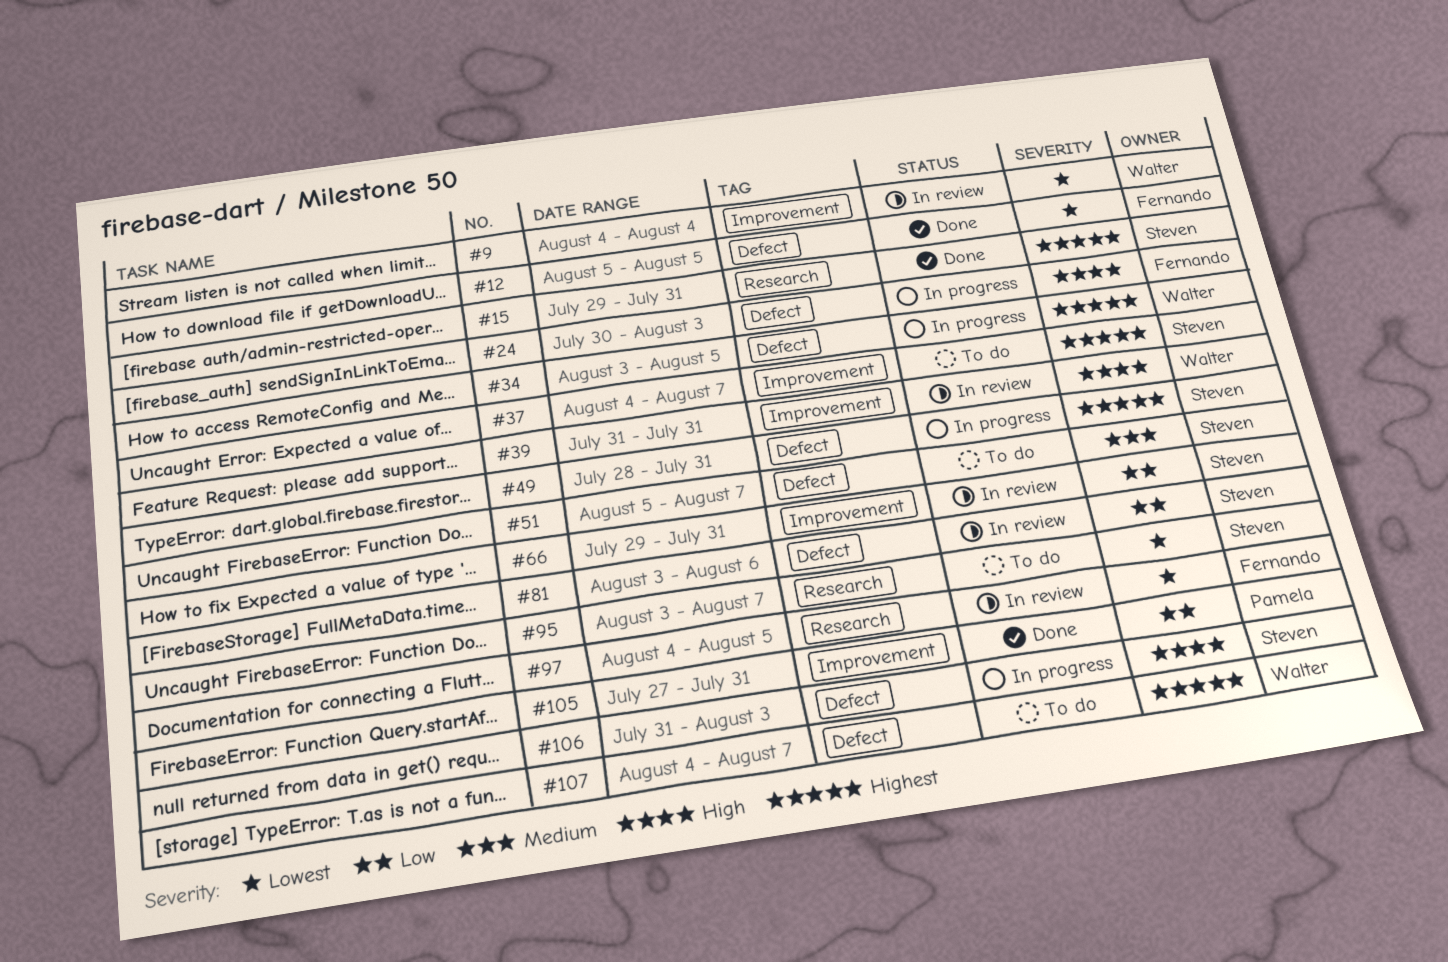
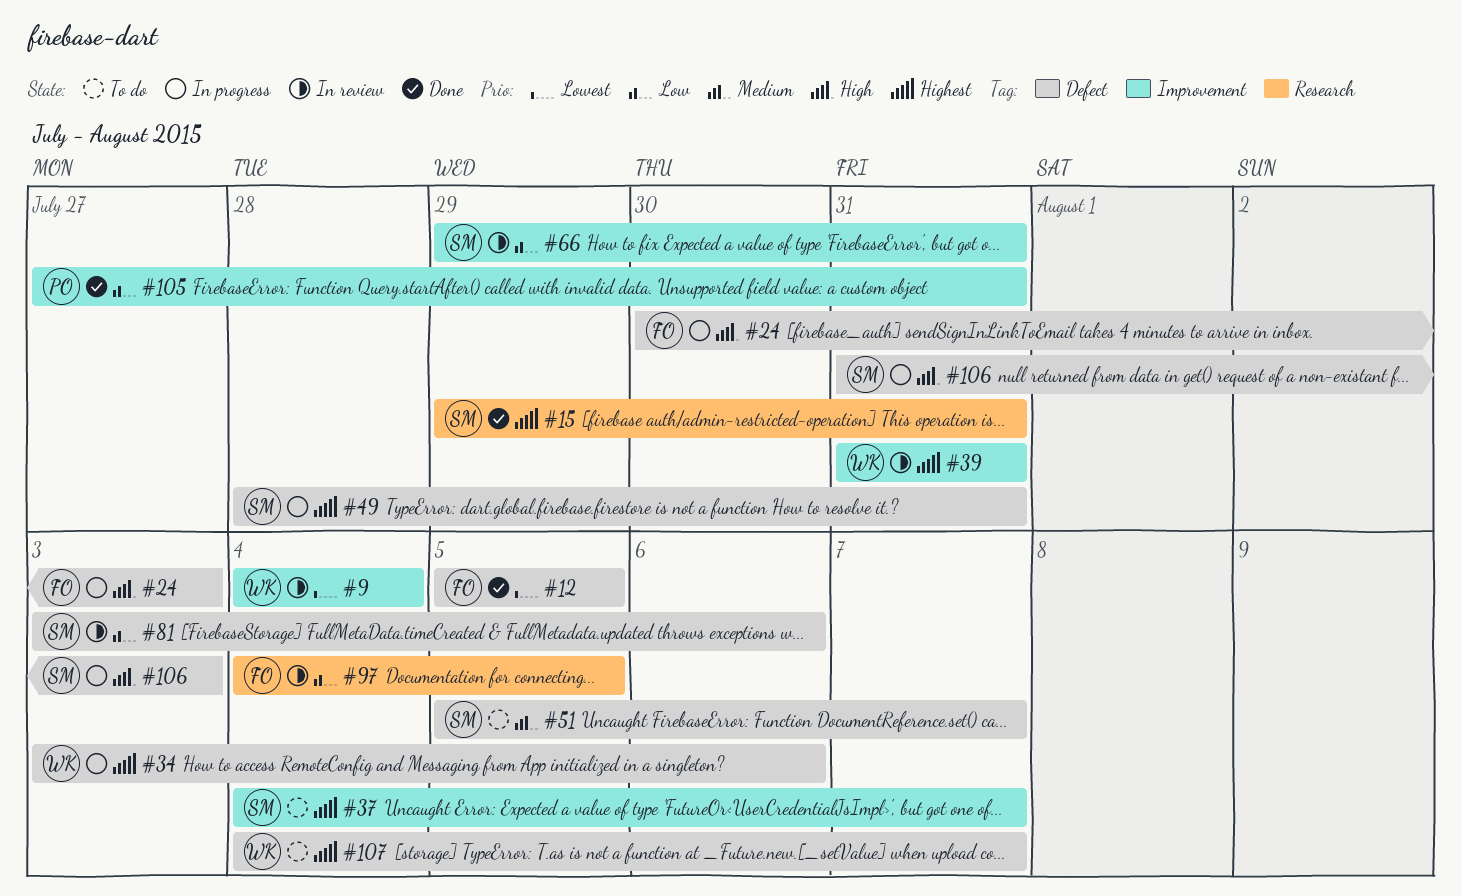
#34, due: Aug 5 -> Aug 6
#39, priority: High -> Highest
#95: present -> none
#97, priority: Lowest -> Low

